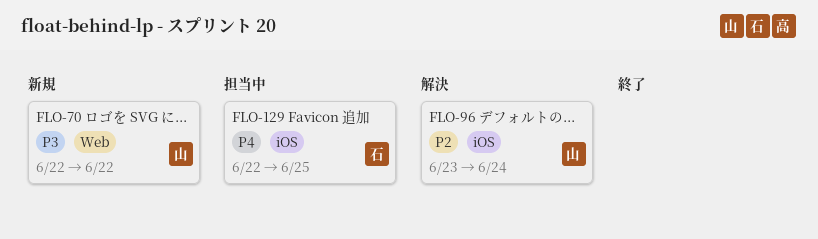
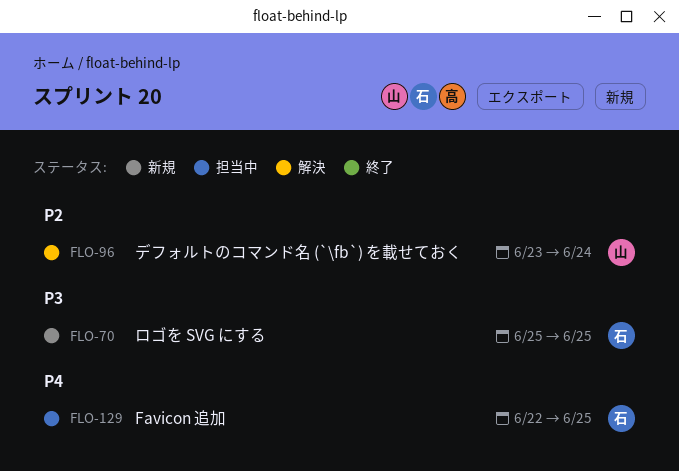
FLO-70, owner: 山 -> 石
FLO-70, start: Jun 22 -> Jun 25
FLO-70, due: Jun 22 -> Jun 25

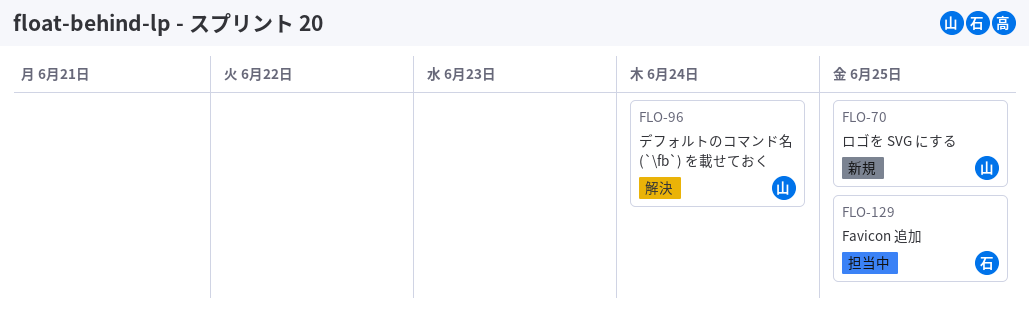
FLO-70, owner: 石 -> 山

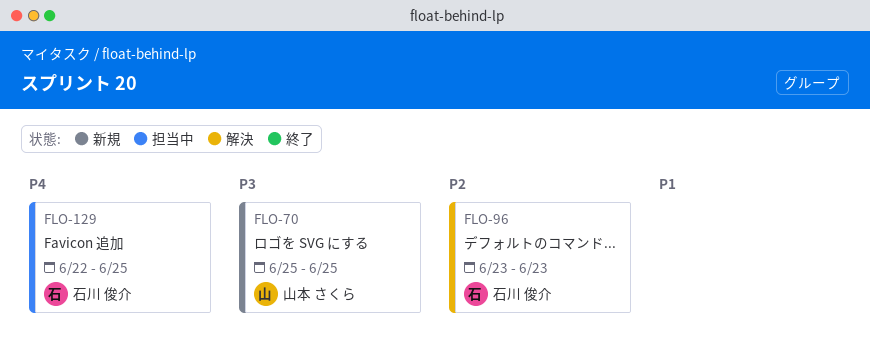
FLO-96, owner: 山本 さくら -> 石川 俊介
FLO-96, due: Jun 24 -> Jun 23

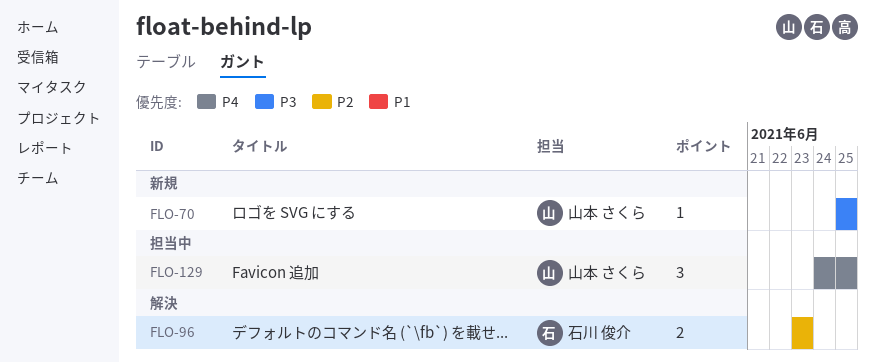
FLO-129, owner: 石川 俊介 -> 山本 さくら
FLO-129, start: Jun 22 -> Jun 24

